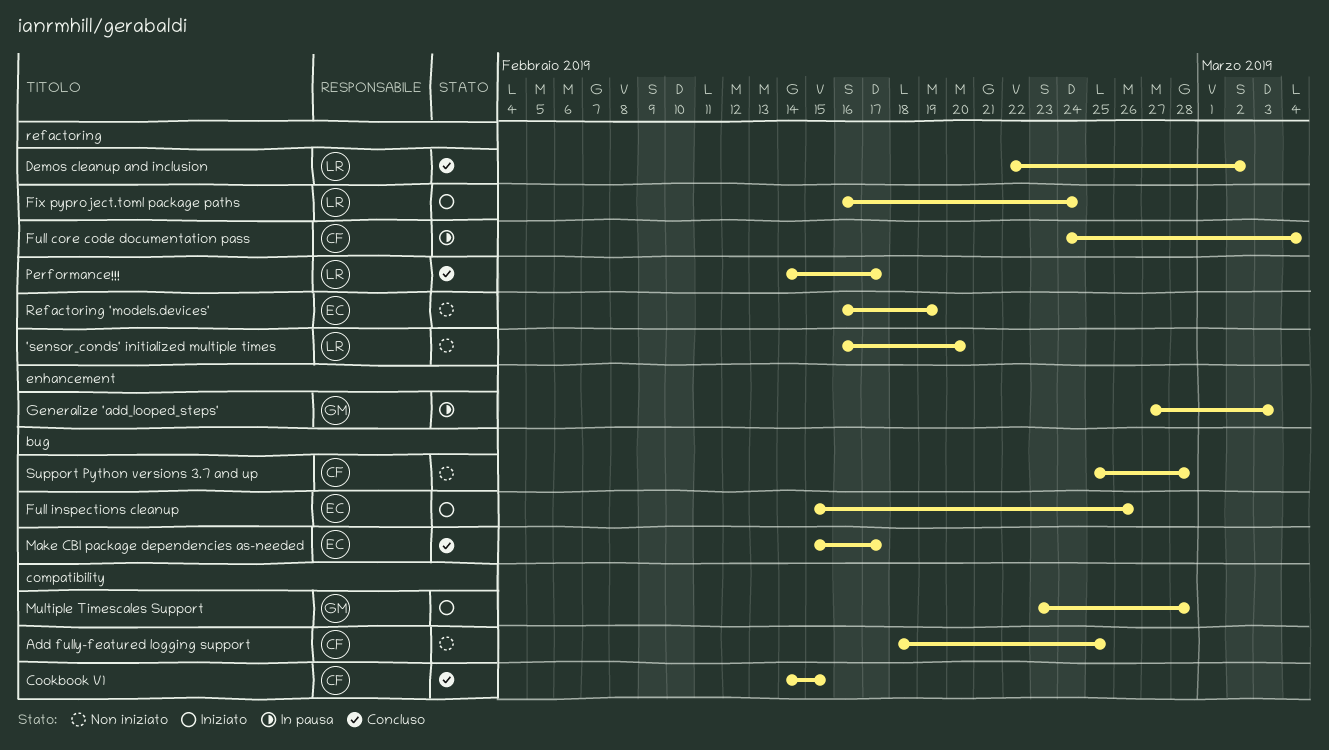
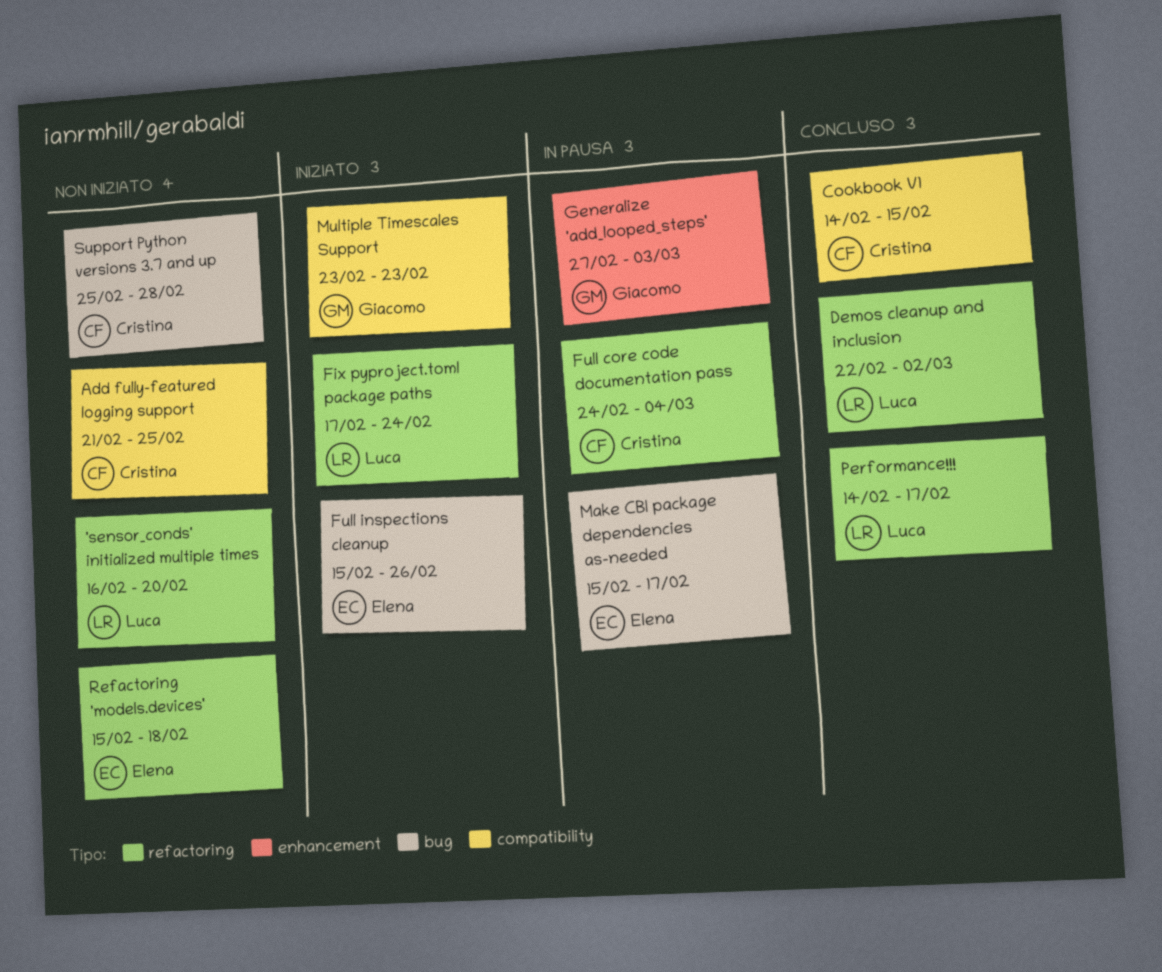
Add fully-featured logging support, start: Feb 18 -> Feb 21
Fix pyproject.toml package paths, start: Feb 16 -> Feb 17
Make CBI package dependencies as-needed, status: Concluso -> In pausa
Multiple Timescales Support, due: Feb 28 -> Feb 23
Refactoring 'models.devices', start: Feb 16 -> Feb 15
Refactoring 'models.devices', due: Feb 19 -> Feb 18

